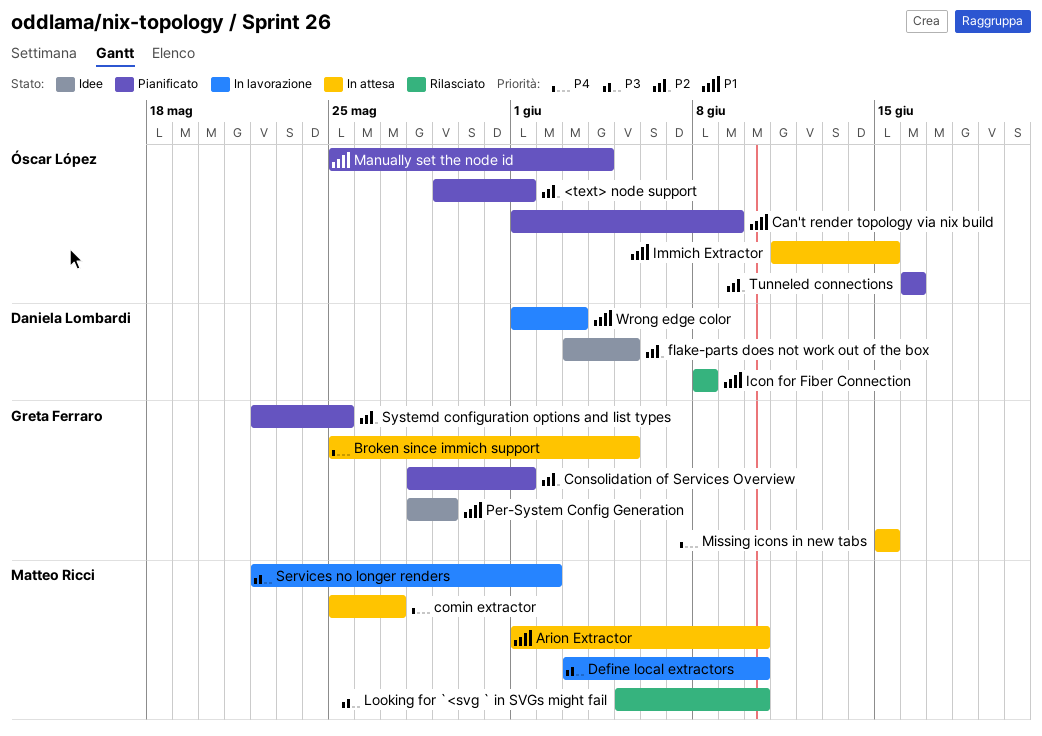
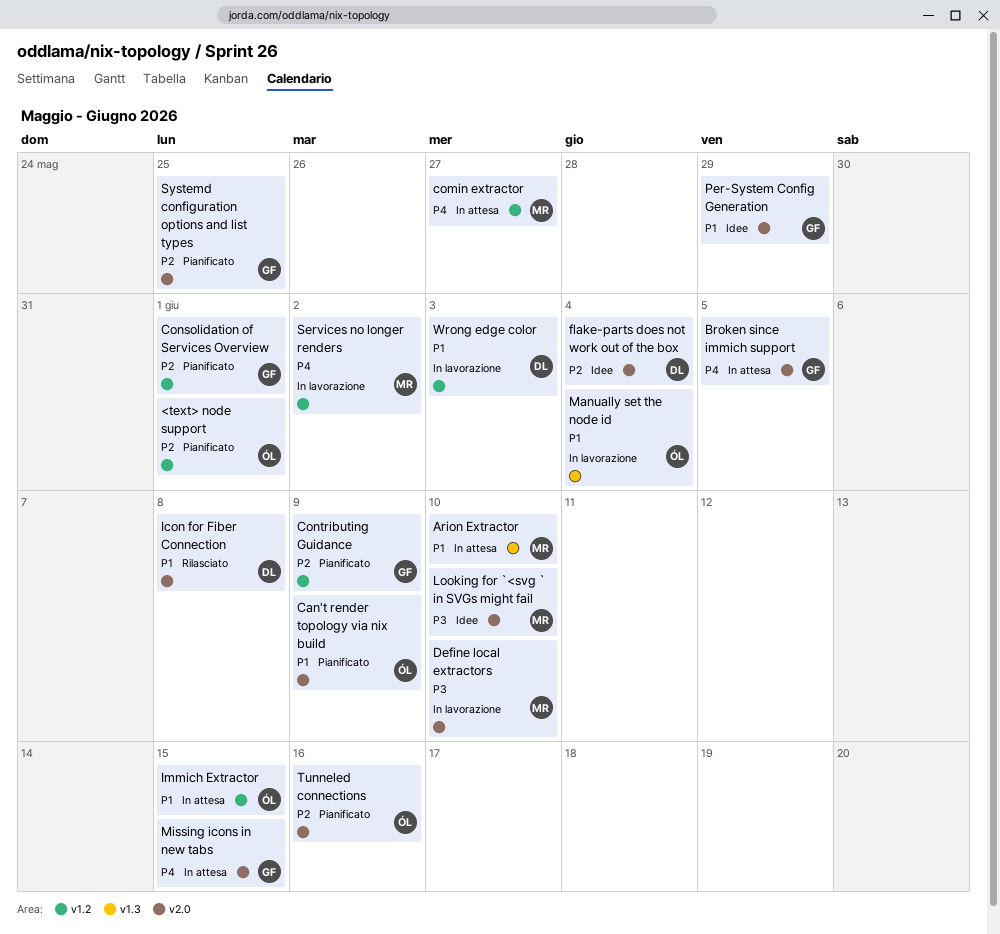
Contributing Guidance: none -> present
flake-parts does not work out of the box, due: Jun 5 -> Jun 4
Looking for `<svg ` in SVGs might fail, status: Rilasciato -> Idee
Manually set the node id, status: Pianificato -> In lavorazione
Services no longer renders, priority: P3 -> P4

